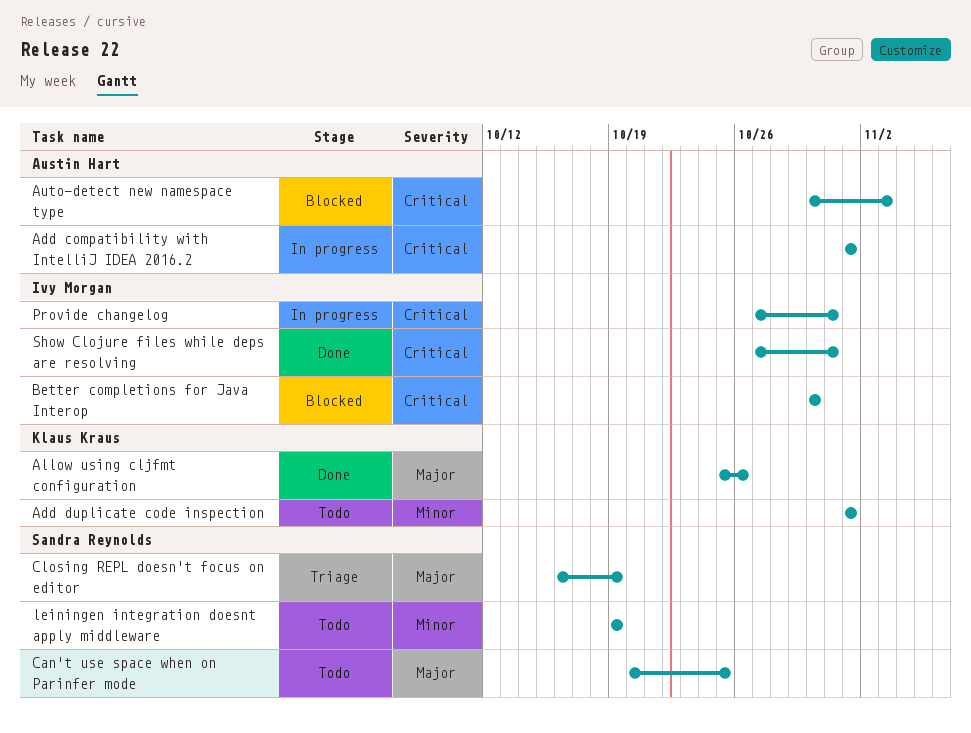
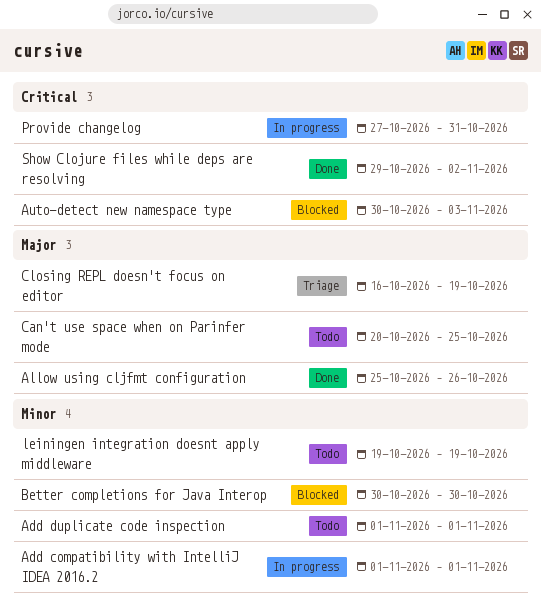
Add compatibility with IntelliJ IDEA 2016.2, priority: Critical -> Minor
Better completions for Java Interop, priority: Critical -> Minor
Show Clojure files while deps are resolving, start: Oct 27 -> Oct 29
Show Clojure files while deps are resolving, due: Oct 31 -> Nov 2

